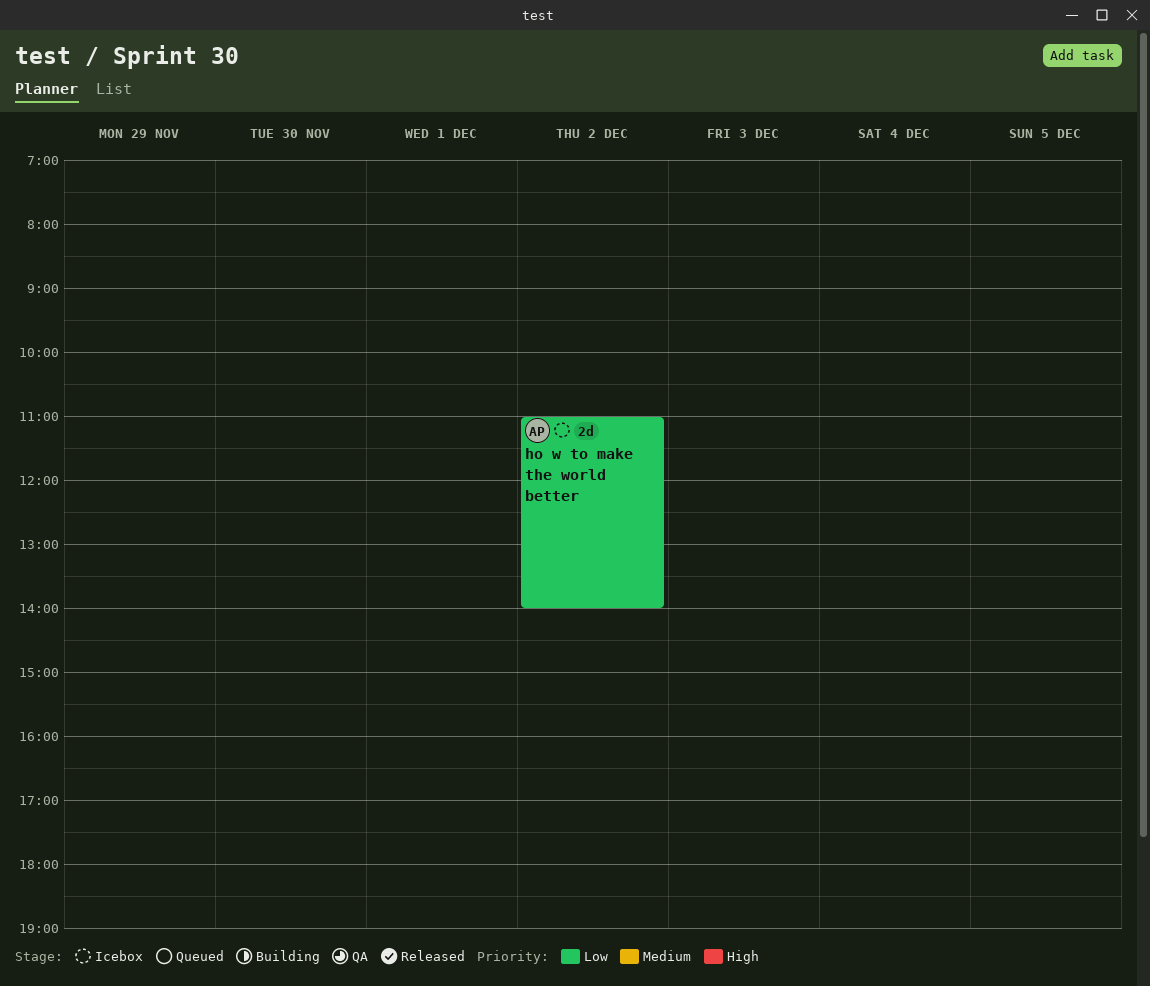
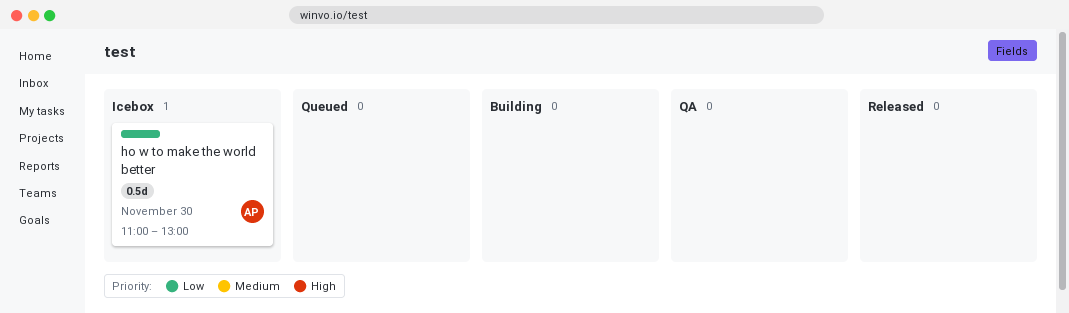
ho w to make the world better, estimate: 2d -> 0.5d
ho w to make the world better, day: Dec 2 -> Nov 30
ho w to make the world better, ends: 14:00 -> 13:00

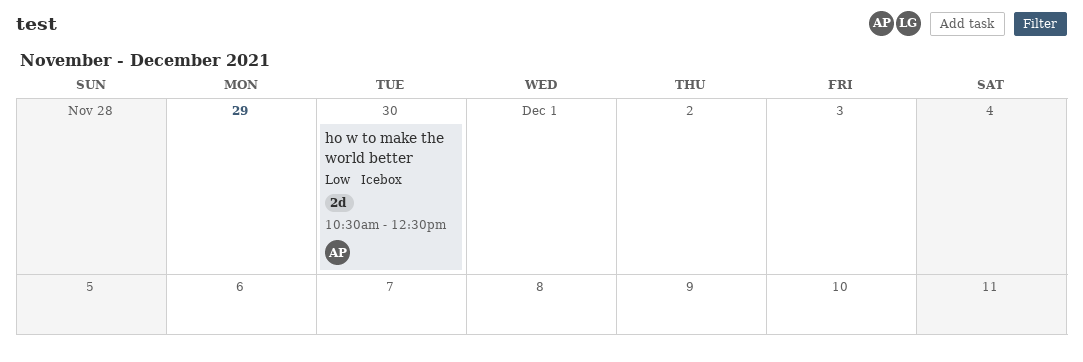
ho w to make the world better, estimate: 0.5d -> 2d
ho w to make the world better, begins: 11:00 -> 10:30
ho w to make the world better, ends: 13:00 -> 12:30

